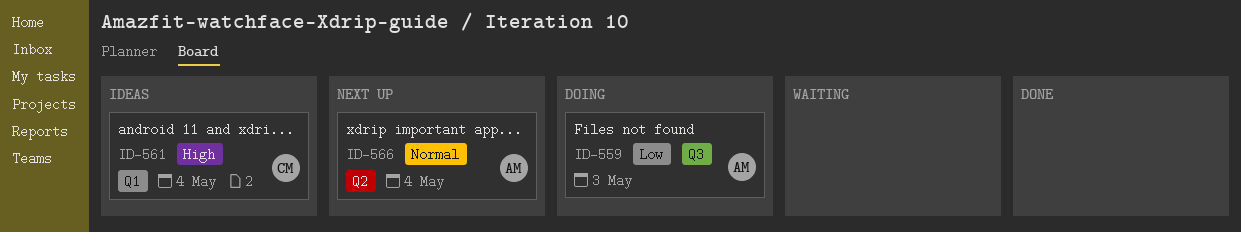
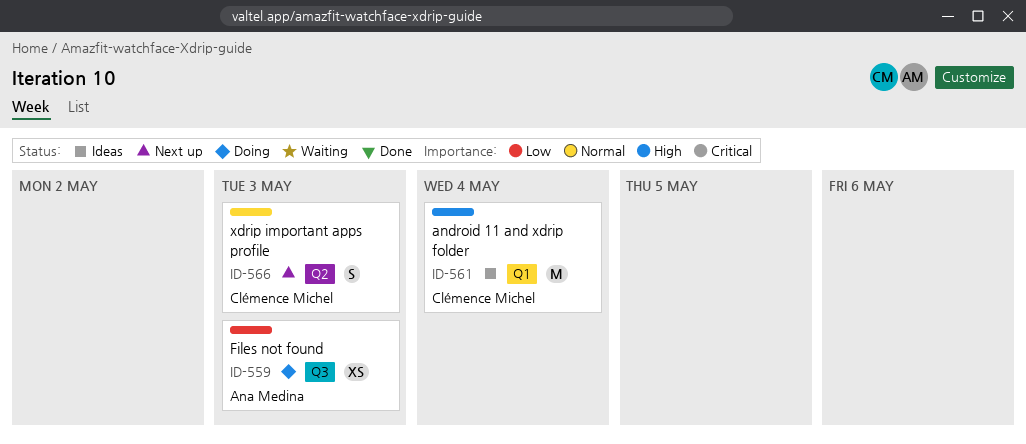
ID-566, owner: Ana Medina -> Clémence Michel
ID-566, due: May 4 -> May 3

